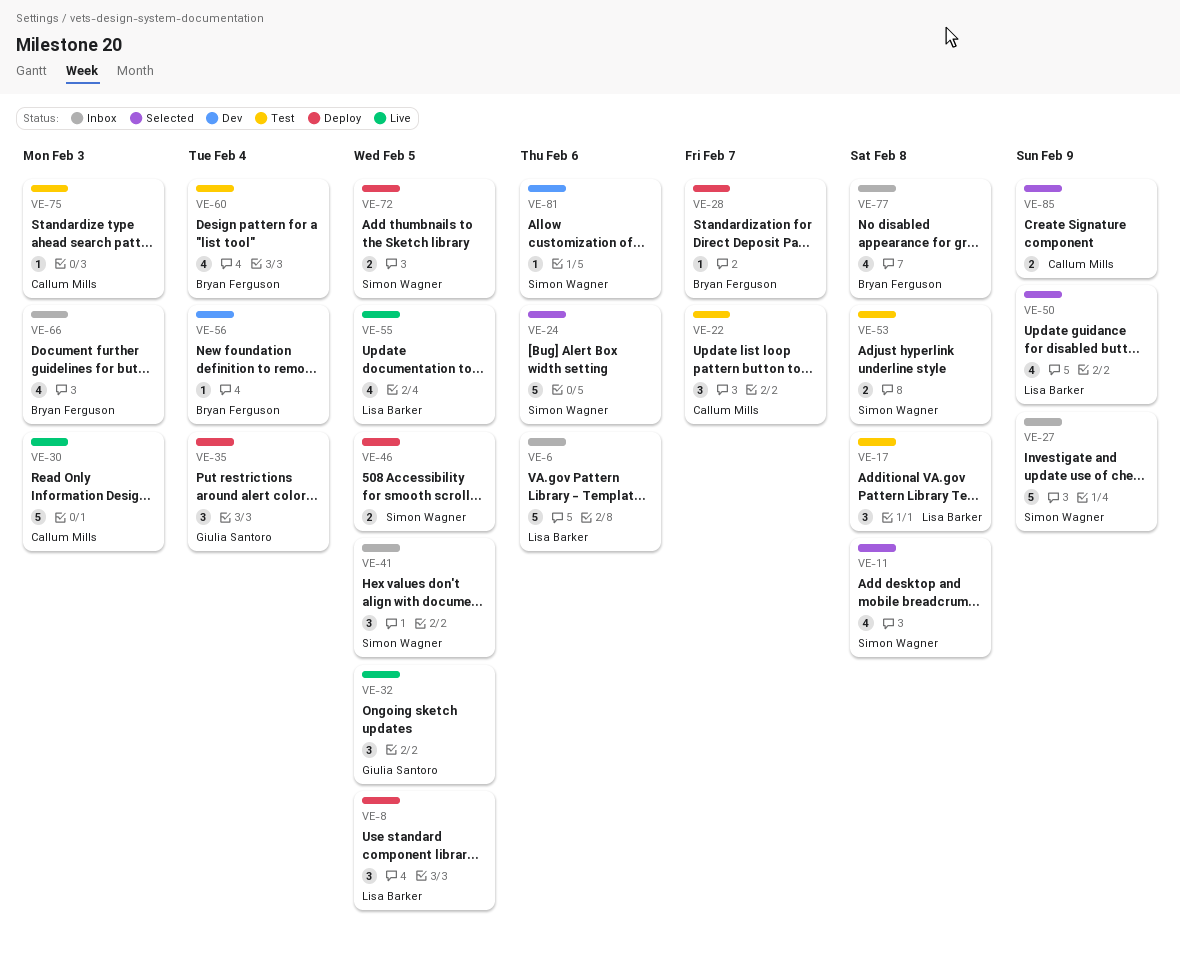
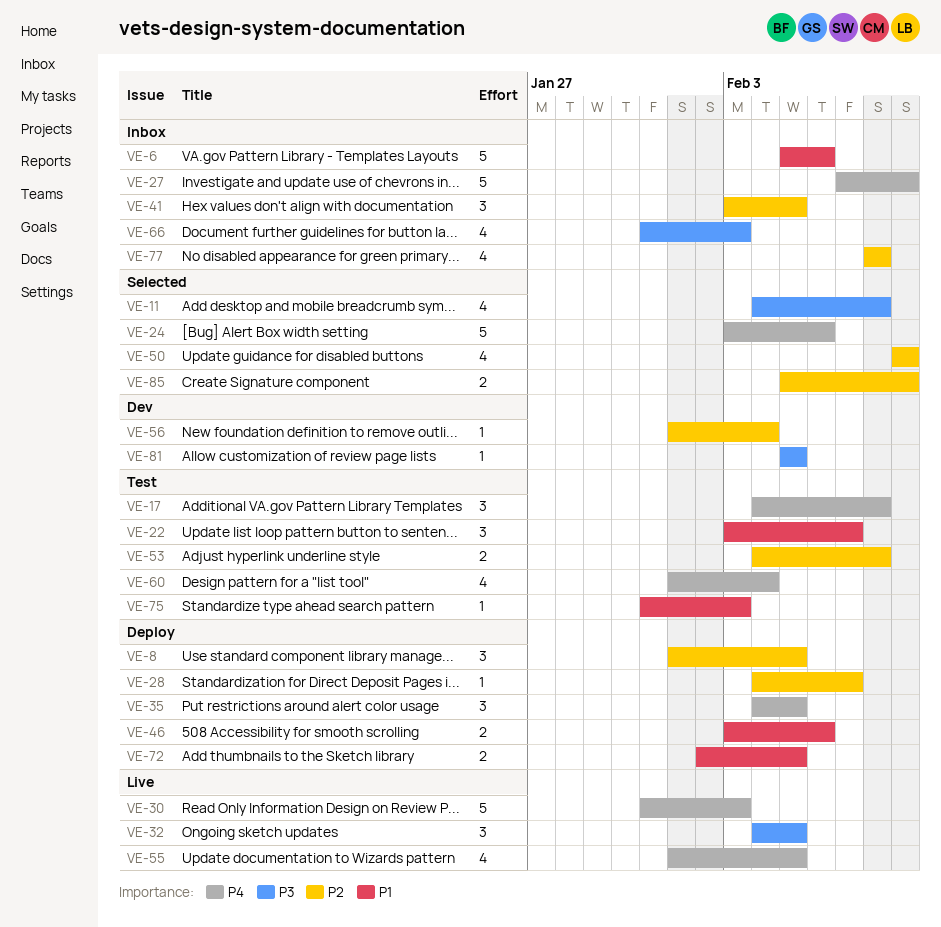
VE-35, due: Feb 4 -> Feb 5
VE-46, due: Feb 5 -> Feb 6
VE-81, due: Feb 6 -> Feb 5

